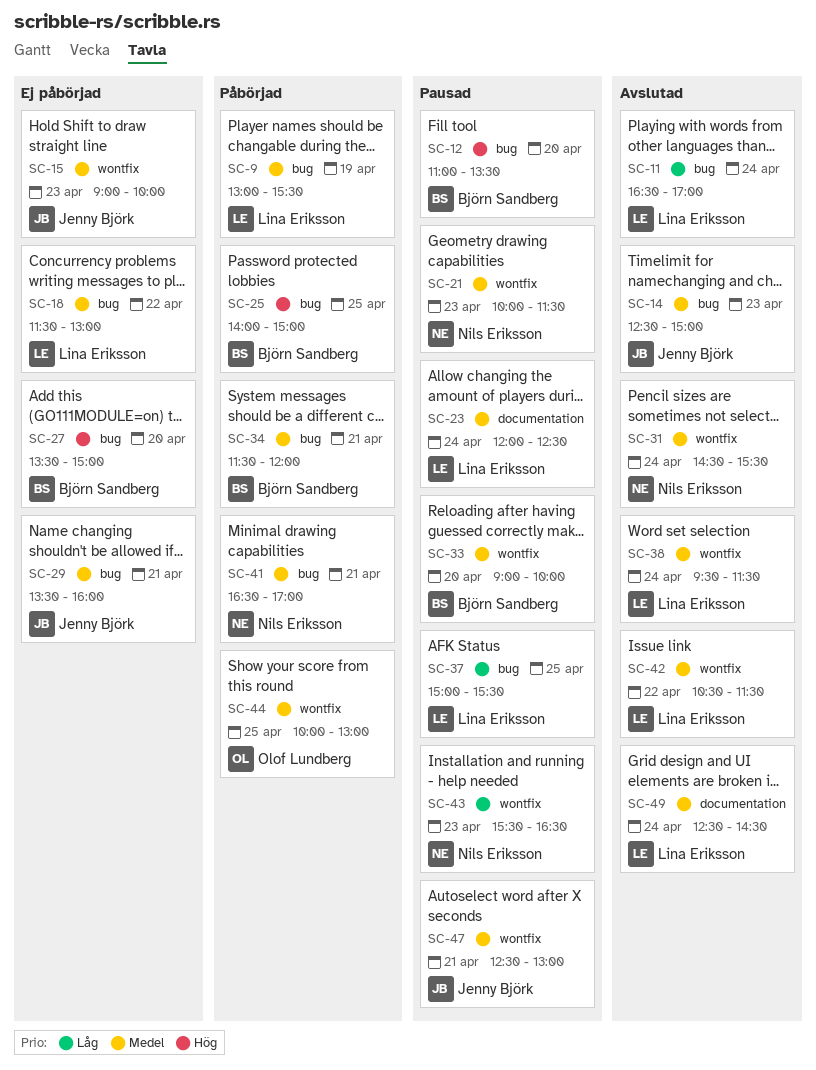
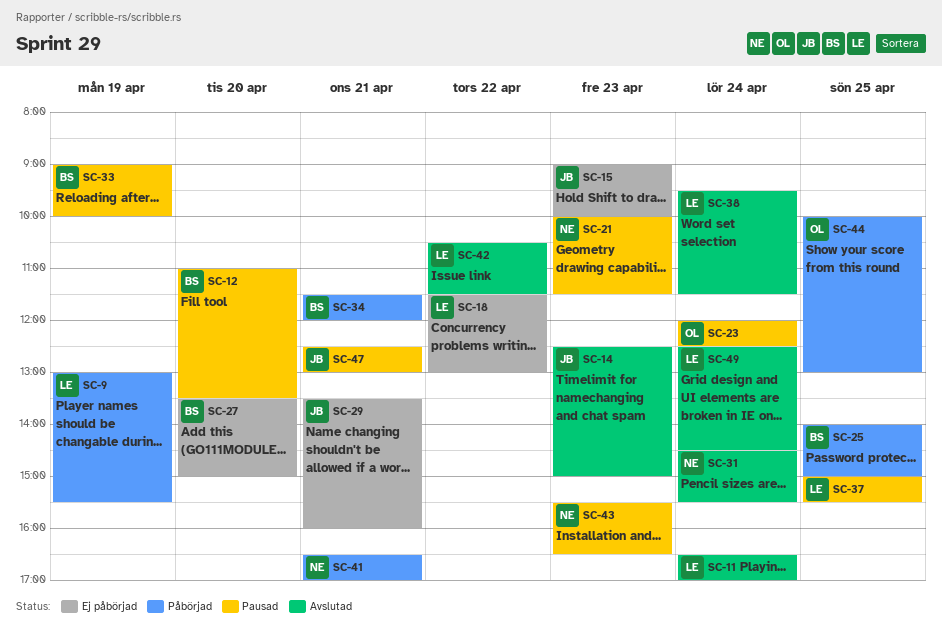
SC-23, owner: Lina Eriksson -> Olof Lundberg
SC-33, day: Apr 20 -> Apr 19

